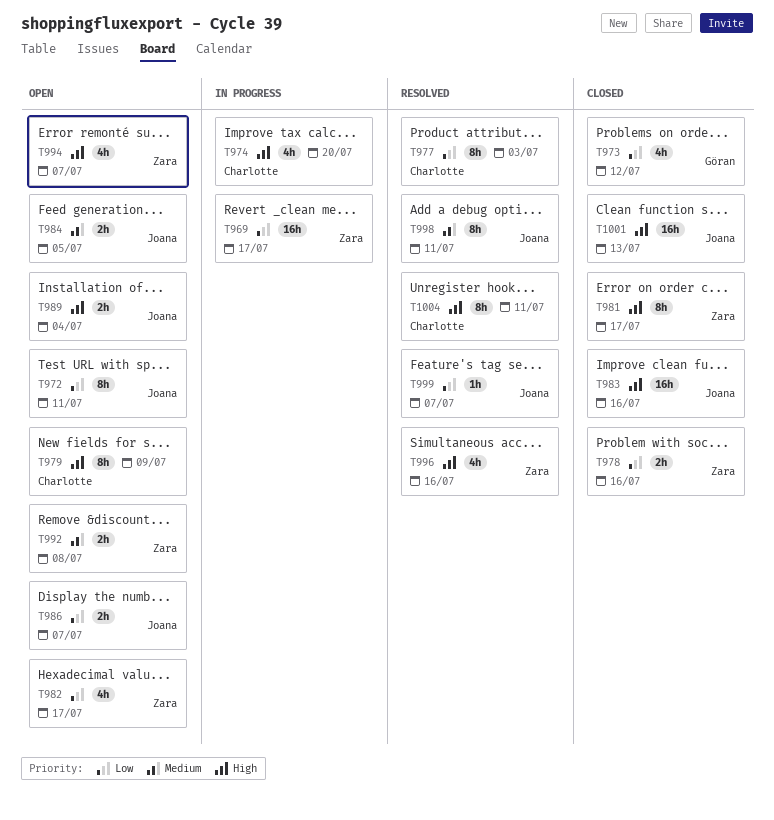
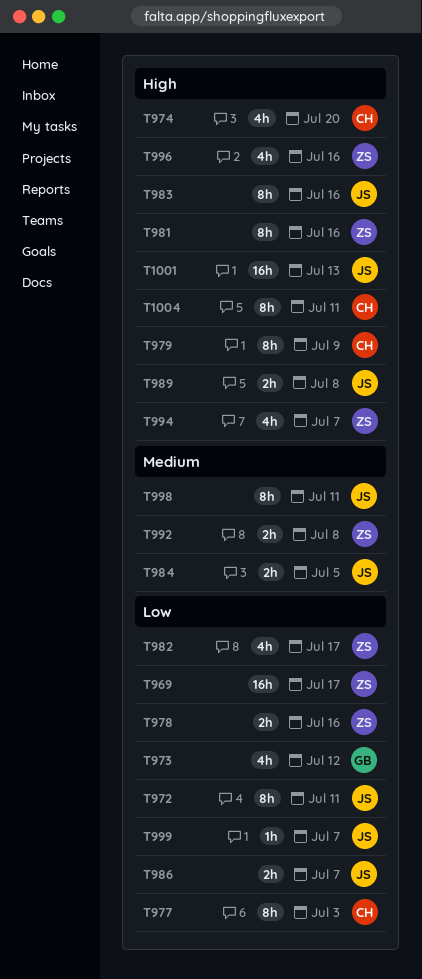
T981, due: Jul 17 -> Jul 16
T983, estimate: 16h -> 8h
T989, due: Jul 4 -> Jul 8

